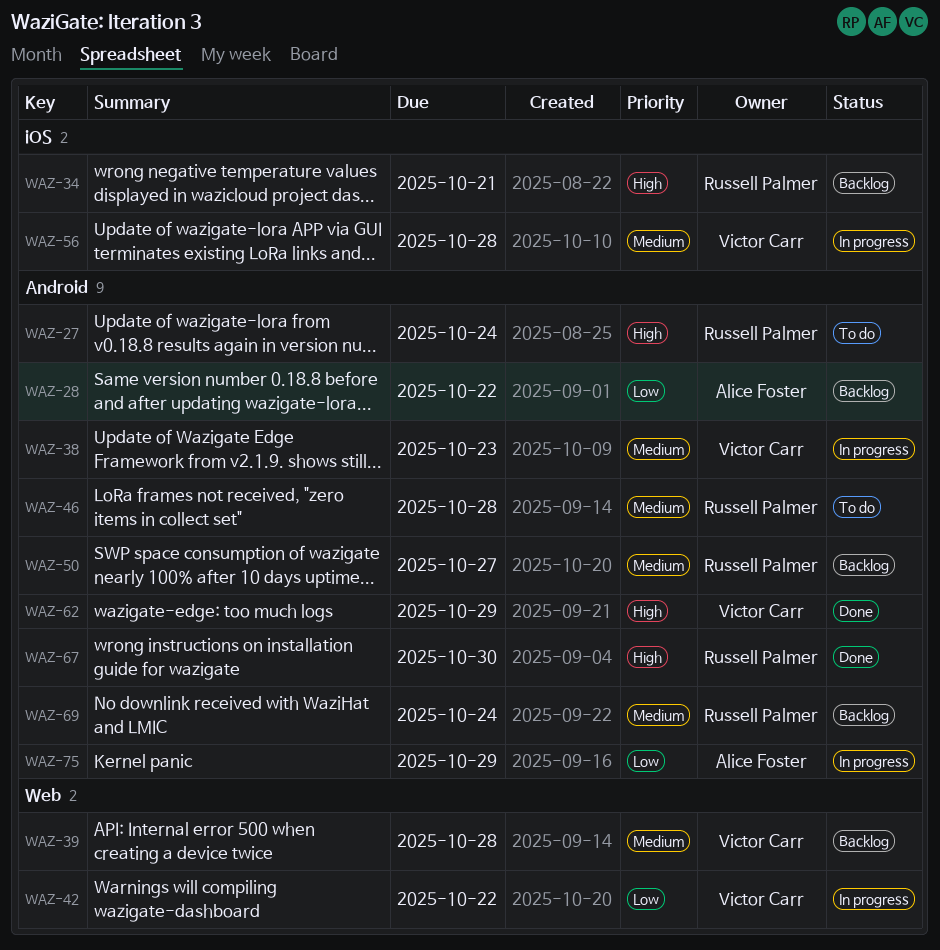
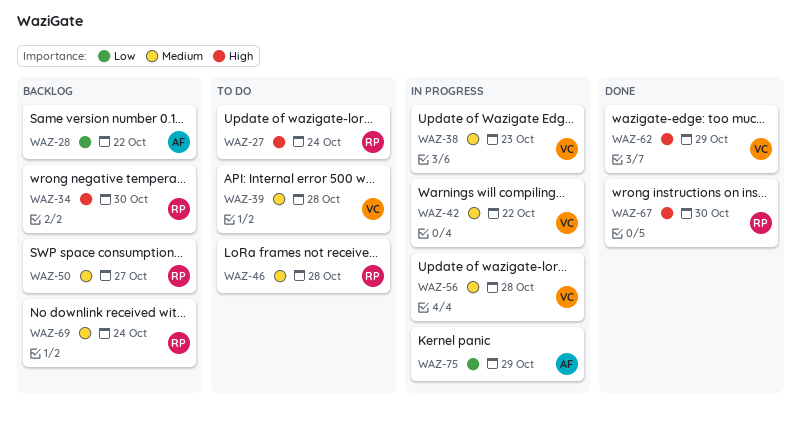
WAZ-34, due: Oct 21 -> Oct 30
WAZ-39, status: Backlog -> To do
WAZ-42, priority: Low -> Medium

